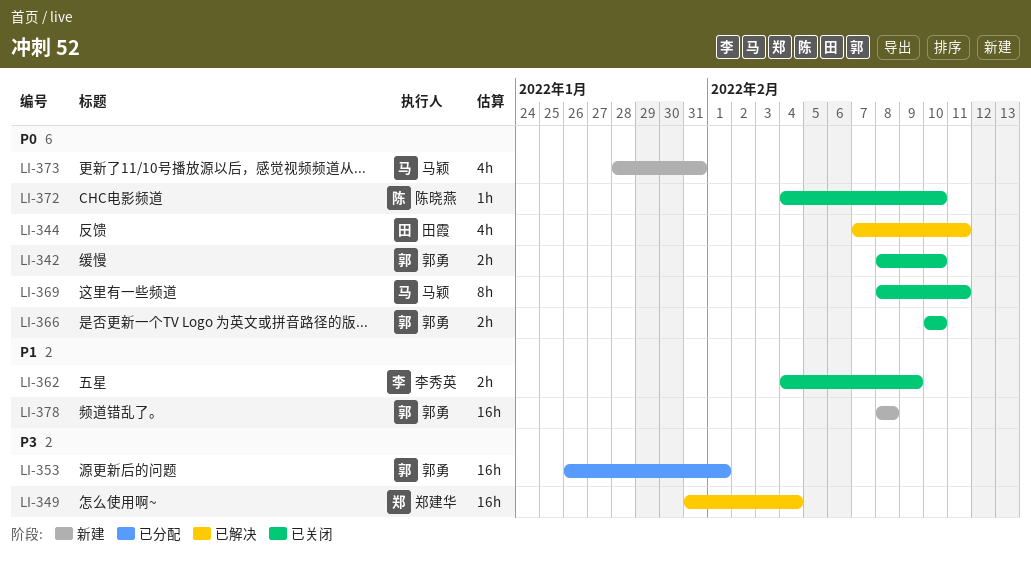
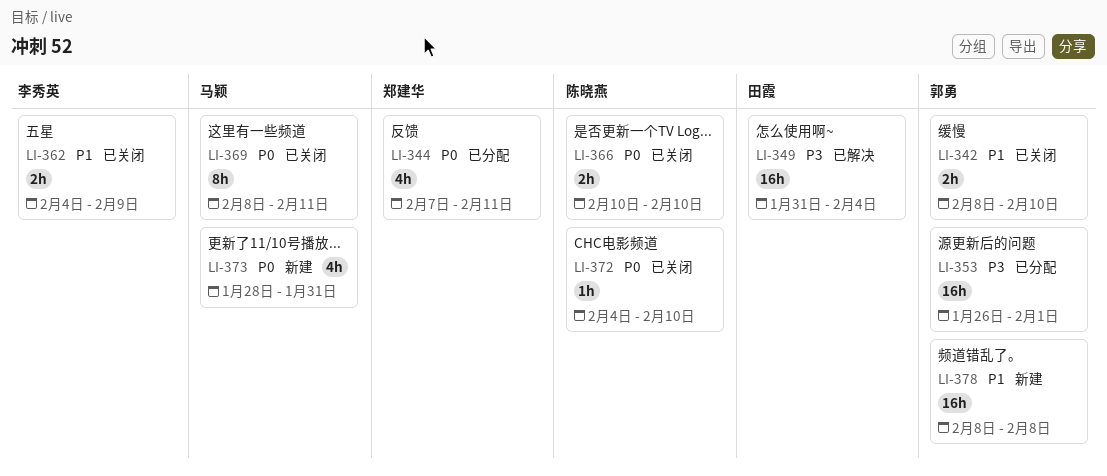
LI-342, priority: P0 -> P1
LI-344, status: 已解决 -> 已分配
LI-344, owner: 田霞 -> 郑建华
LI-349, owner: 郑建华 -> 田霞
LI-366, owner: 郭勇 -> 陈晓燕

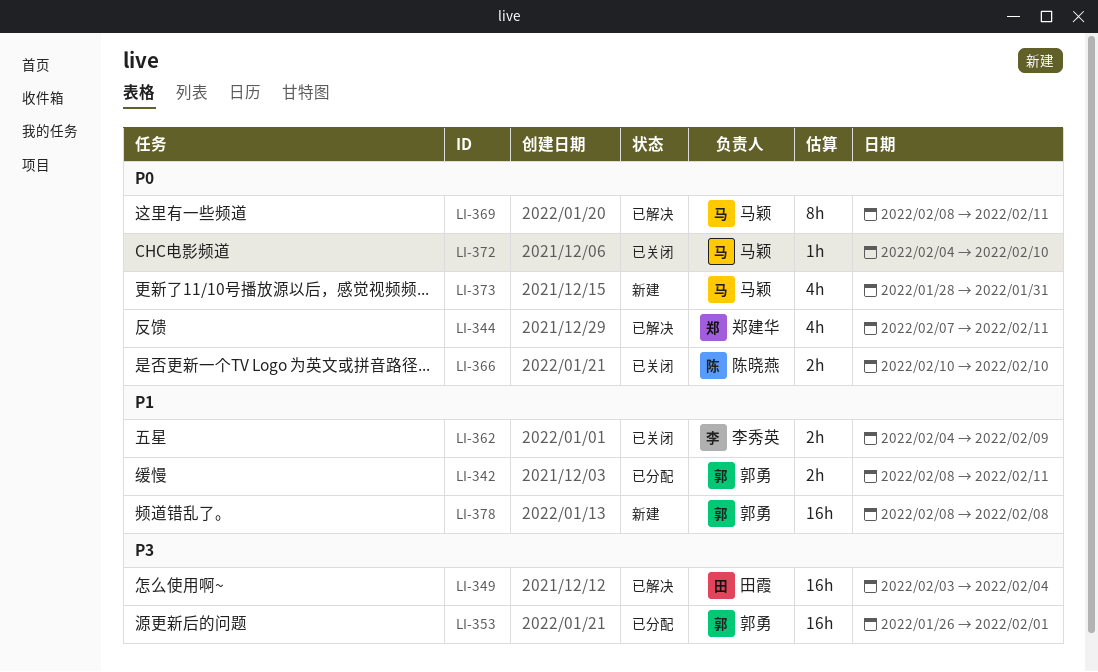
LI-342, status: 已关闭 -> 已分配
LI-342, due: Feb 10 -> Feb 11
LI-344, status: 已分配 -> 已解决
LI-349, start: Jan 31 -> Feb 3
LI-369, status: 已关闭 -> 已解决
LI-372, owner: 陈晓燕 -> 马颖

